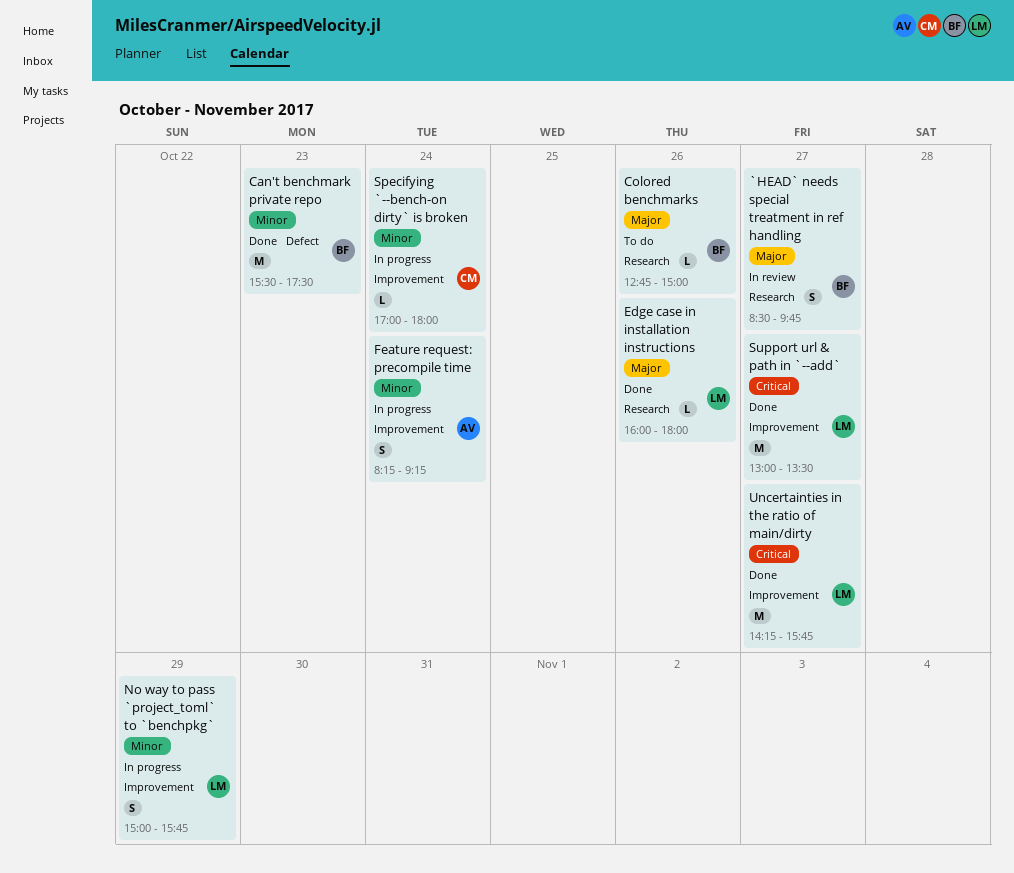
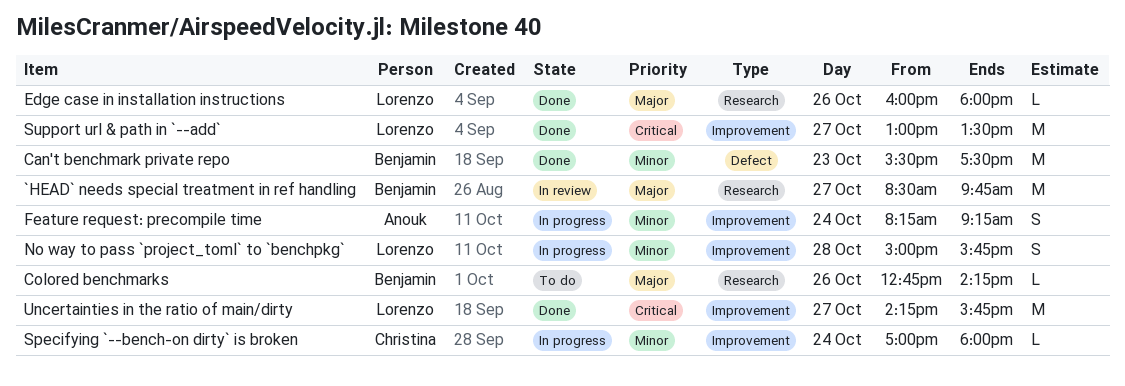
`HEAD` needs special treatment in ref handling, estimate: S -> M
Colored benchmarks, ends: 15:00 -> 14:15
No way to pass `project_toml` to `benchpkg`, day: Oct 29 -> Oct 28

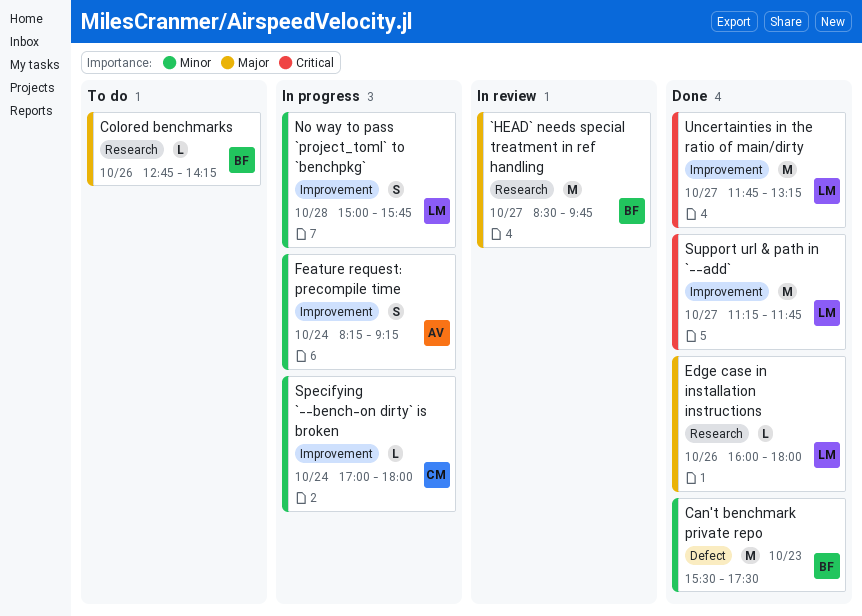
Support url & path in `--add`, begins: 13:00 -> 11:15
Support url & path in `--add`, ends: 13:30 -> 11:45
Uncertainties in the ratio of main/dirty, begins: 14:15 -> 11:45
Uncertainties in the ratio of main/dirty, ends: 15:45 -> 13:15

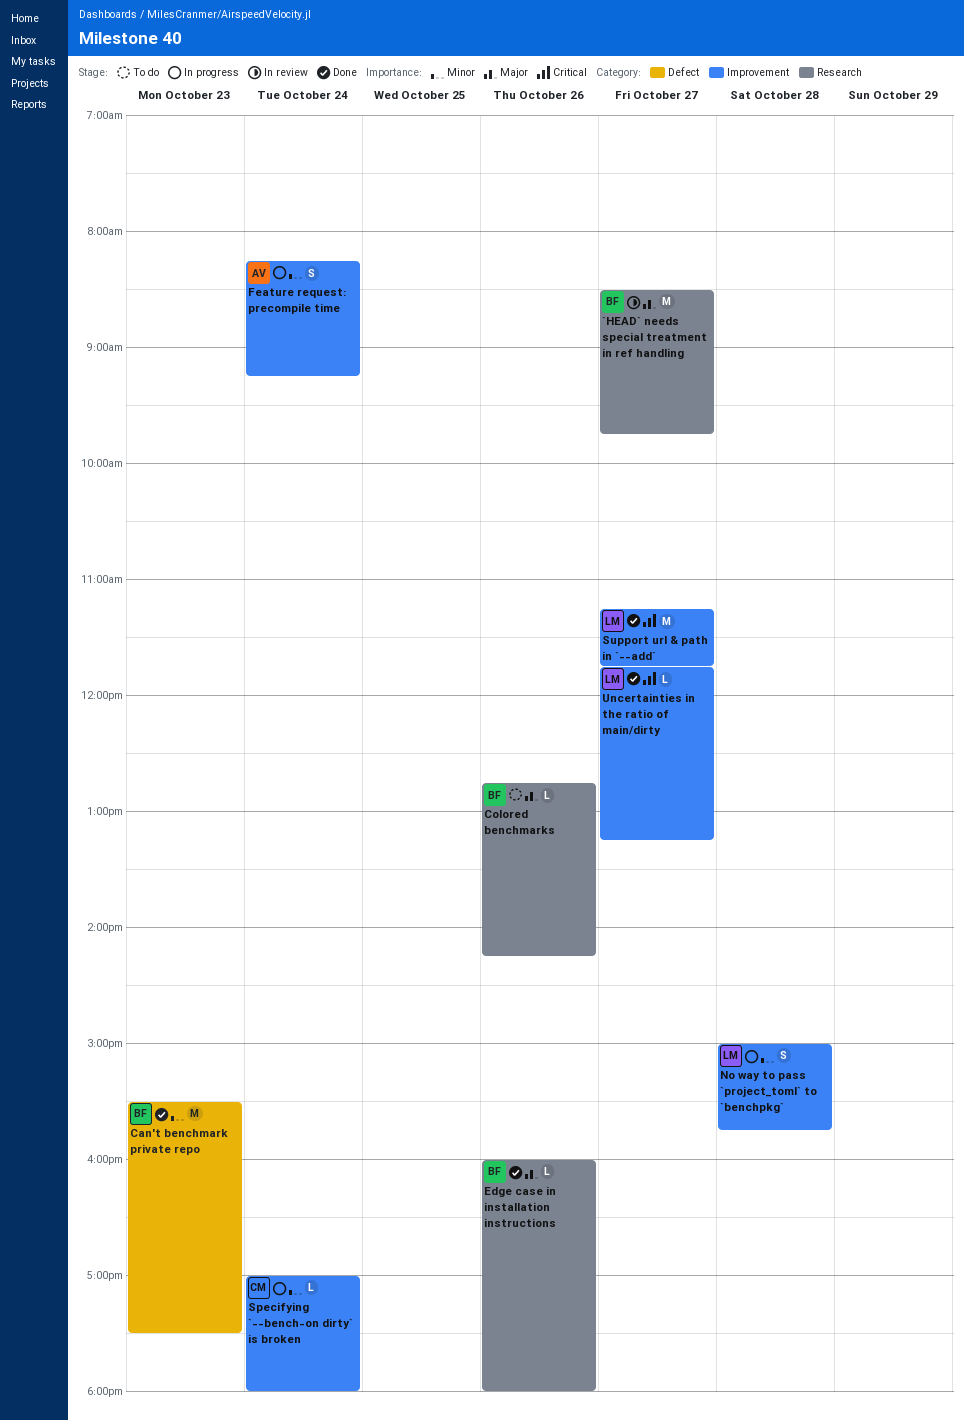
Edge case in installation instructions, owner: LM -> BF
Uncertainties in the ratio of main/dirty, estimate: M -> L

